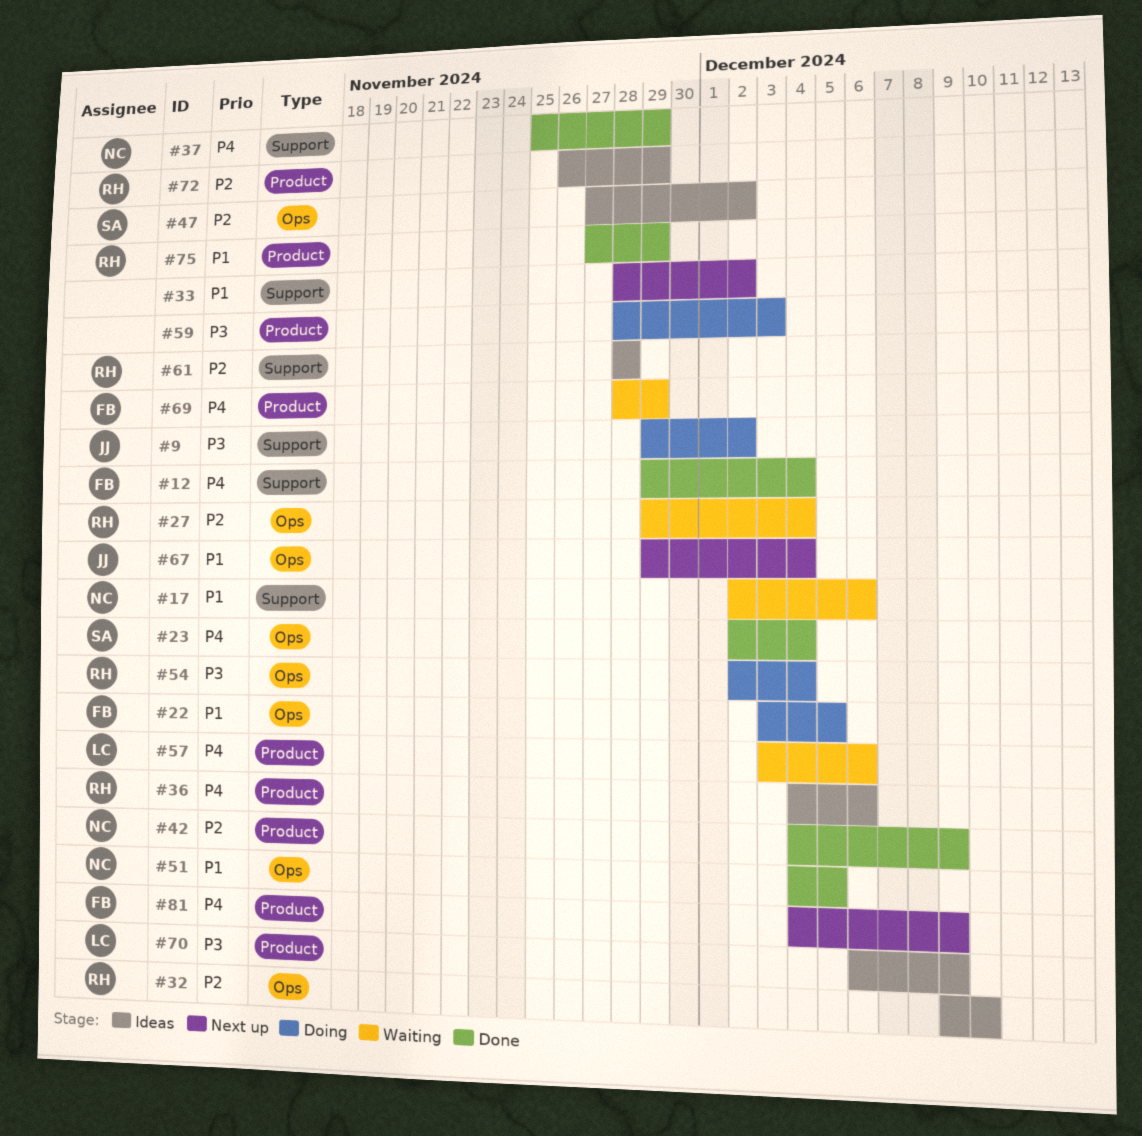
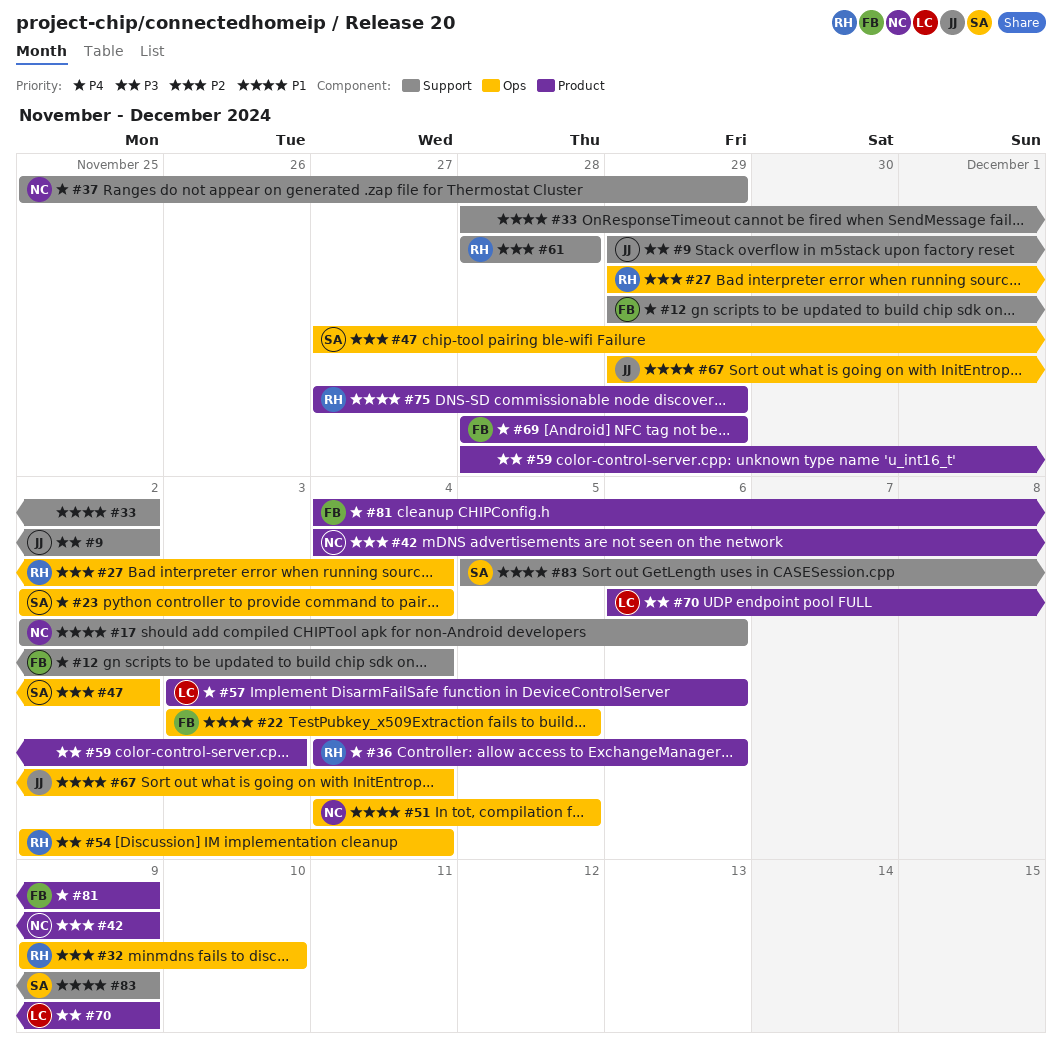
#72: present -> none
#83: none -> present

